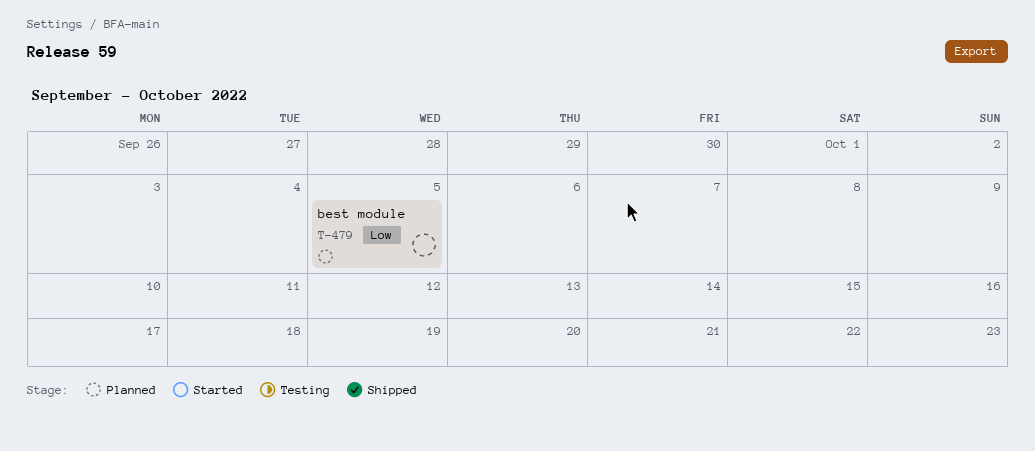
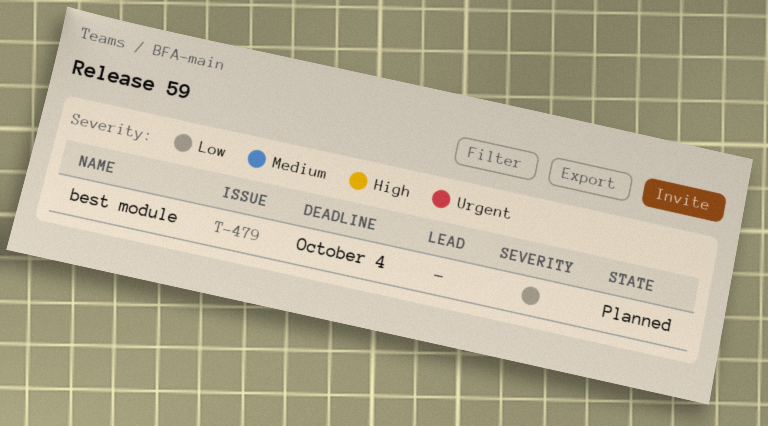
T-479, due: Oct 5 -> Oct 4

